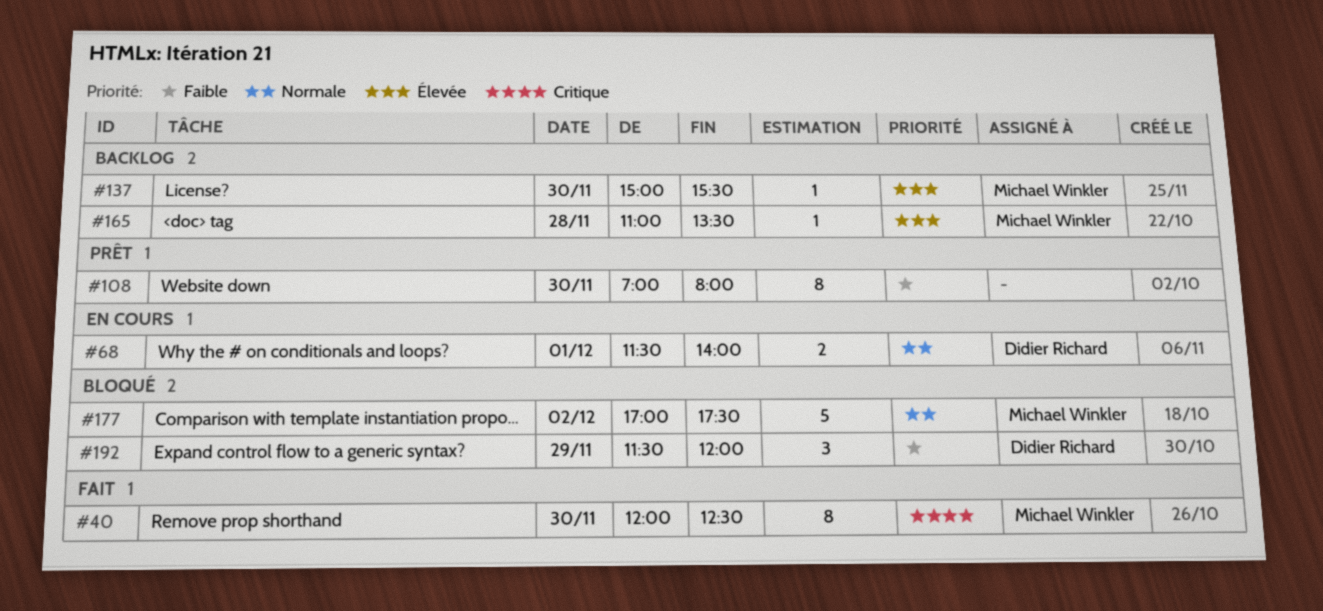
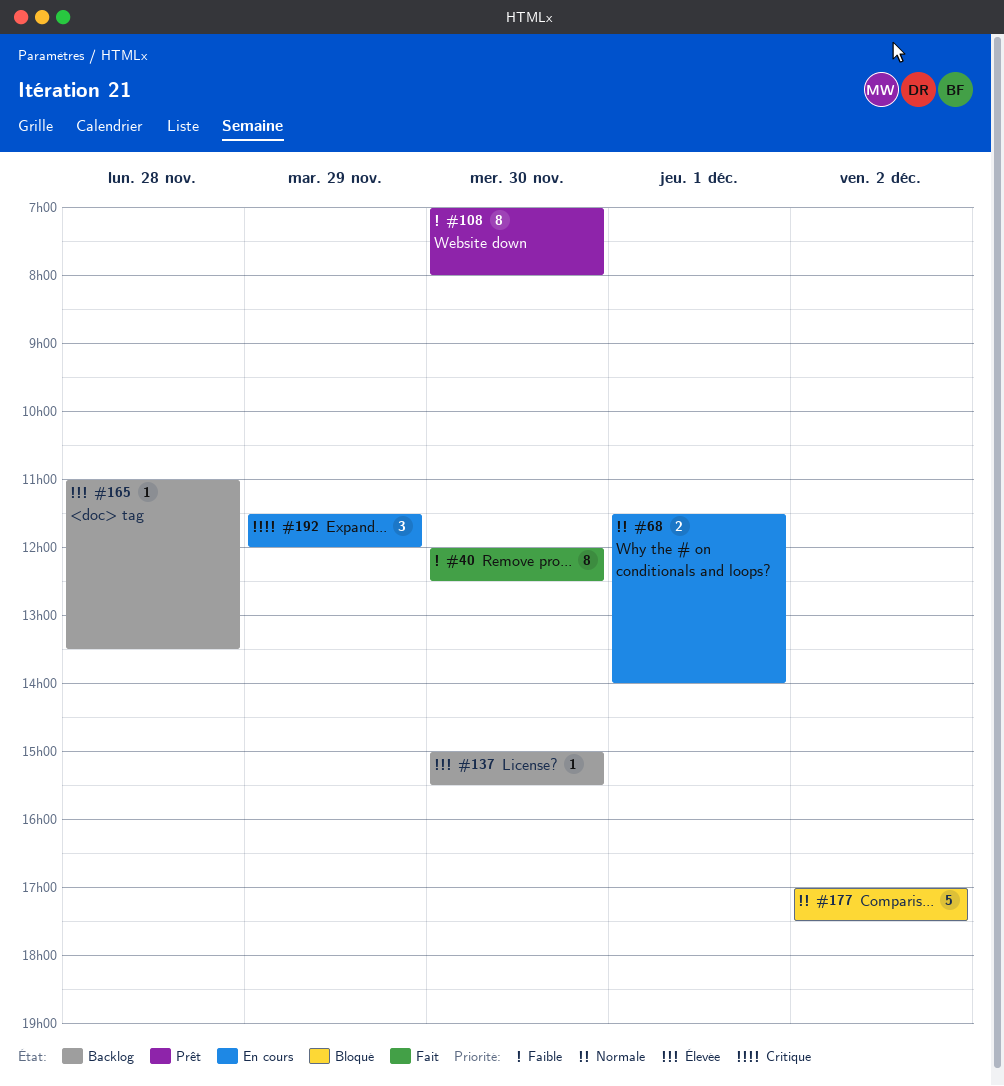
#40, priority: Critique -> Faible
#192, status: Bloqué -> En cours
#192, priority: Faible -> Critique

